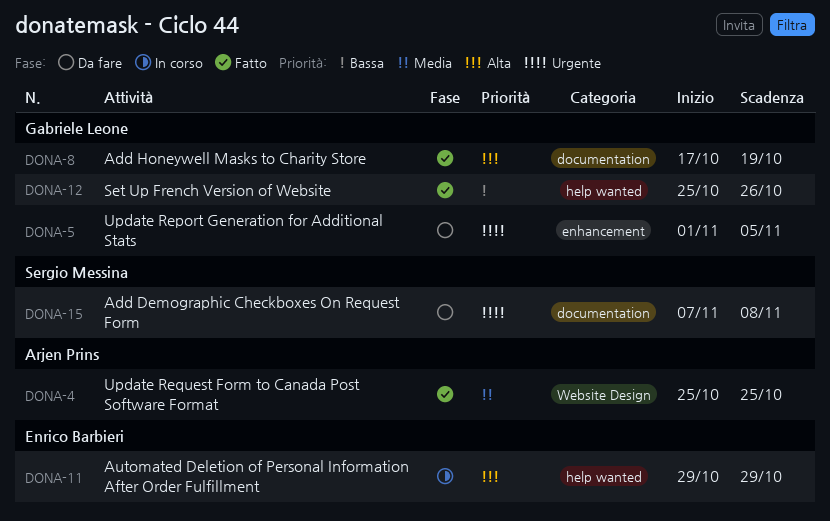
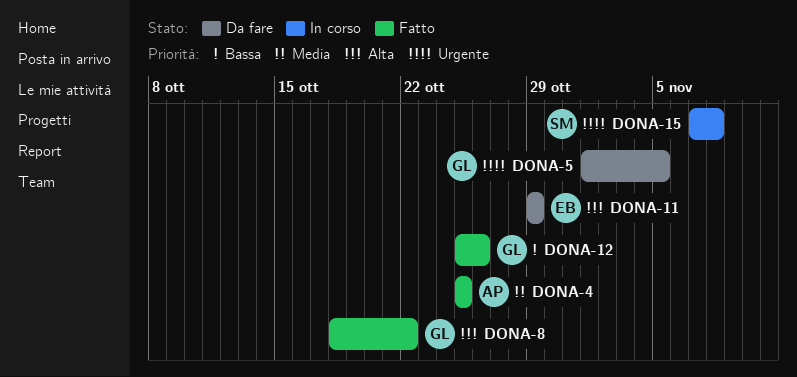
DONA-8, start: Oct 17 -> Oct 18
DONA-8, due: Oct 19 -> Oct 22
DONA-11, status: In corso -> Da fare
DONA-15, status: Da fare -> In corso

